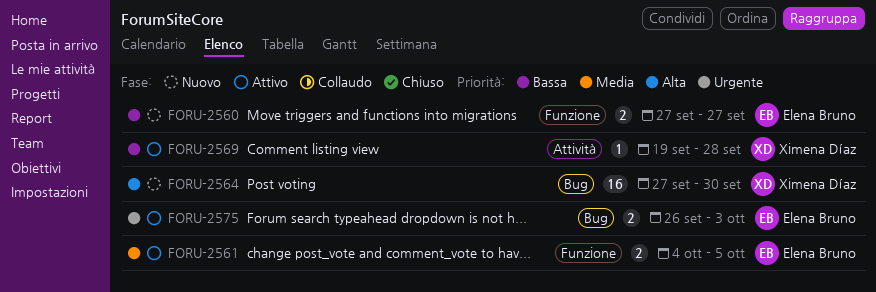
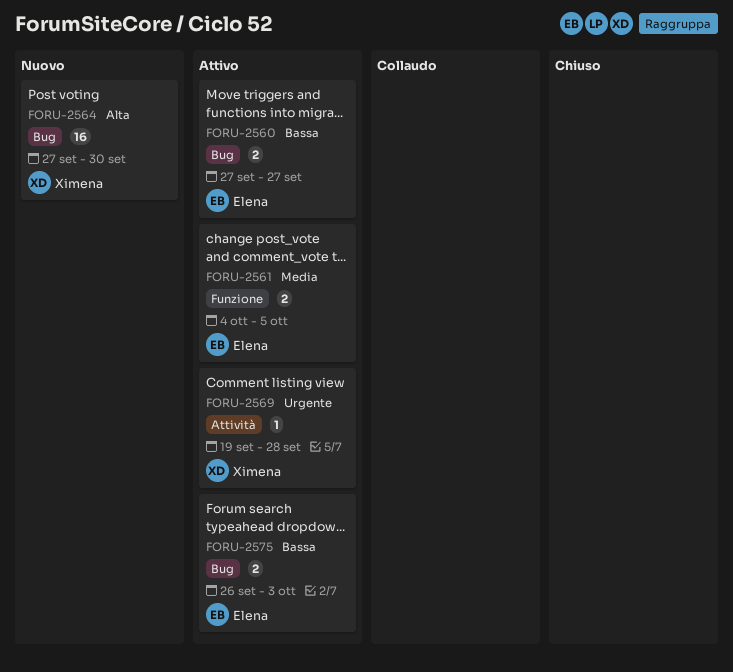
FORU-2560, status: Nuovo -> Attivo
FORU-2560, label: Funzione -> Bug
FORU-2569, priority: Bassa -> Urgente
FORU-2575, priority: Urgente -> Bassa

